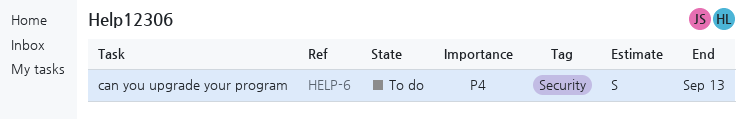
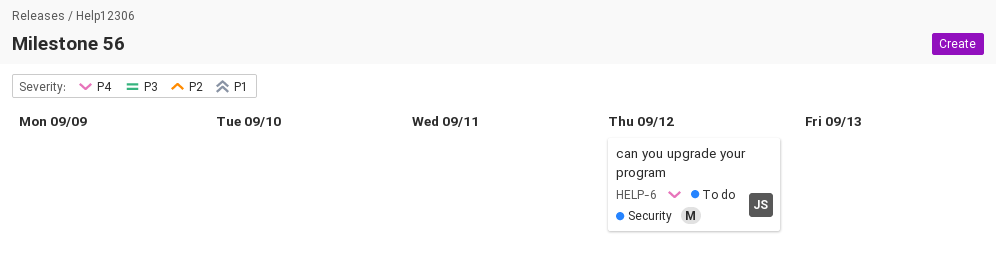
HELP-6, estimate: S -> M
HELP-6, due: Sep 13 -> Sep 12

